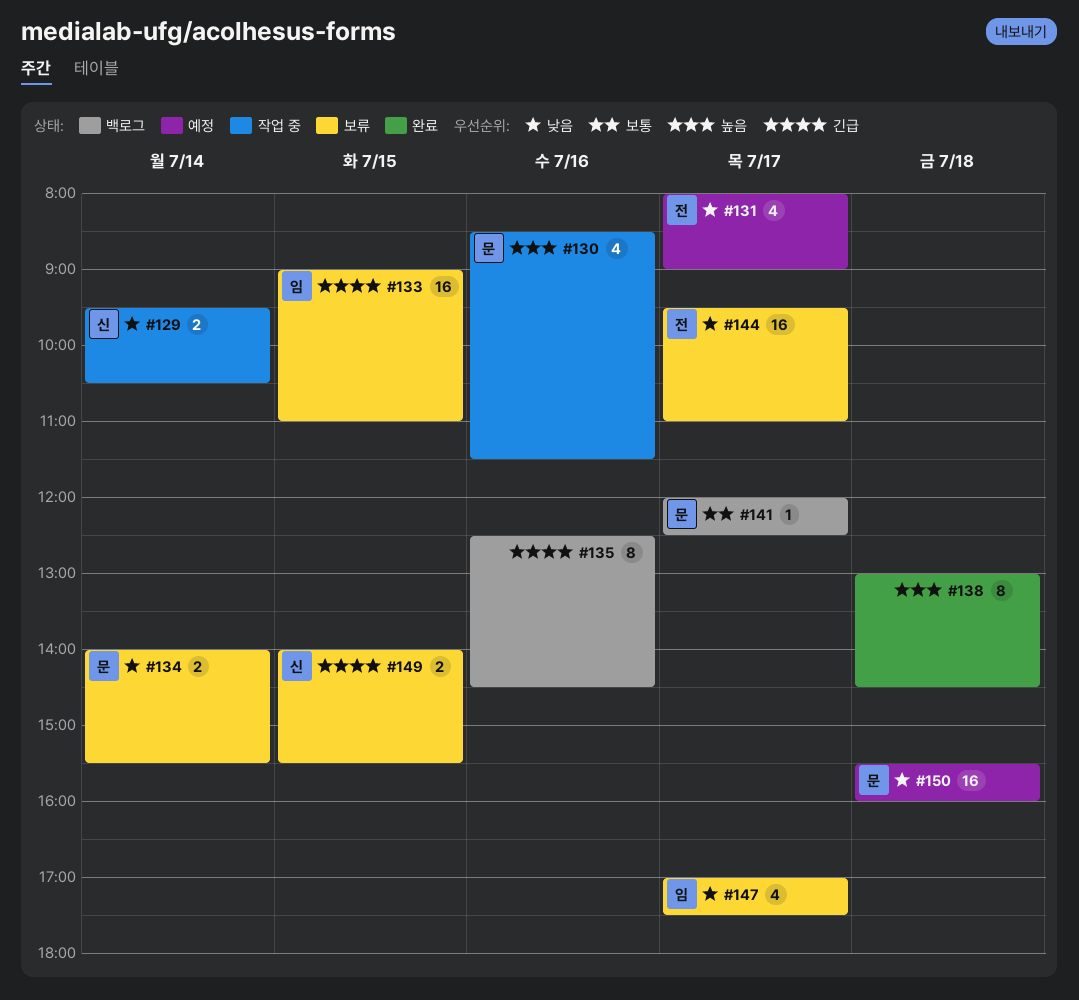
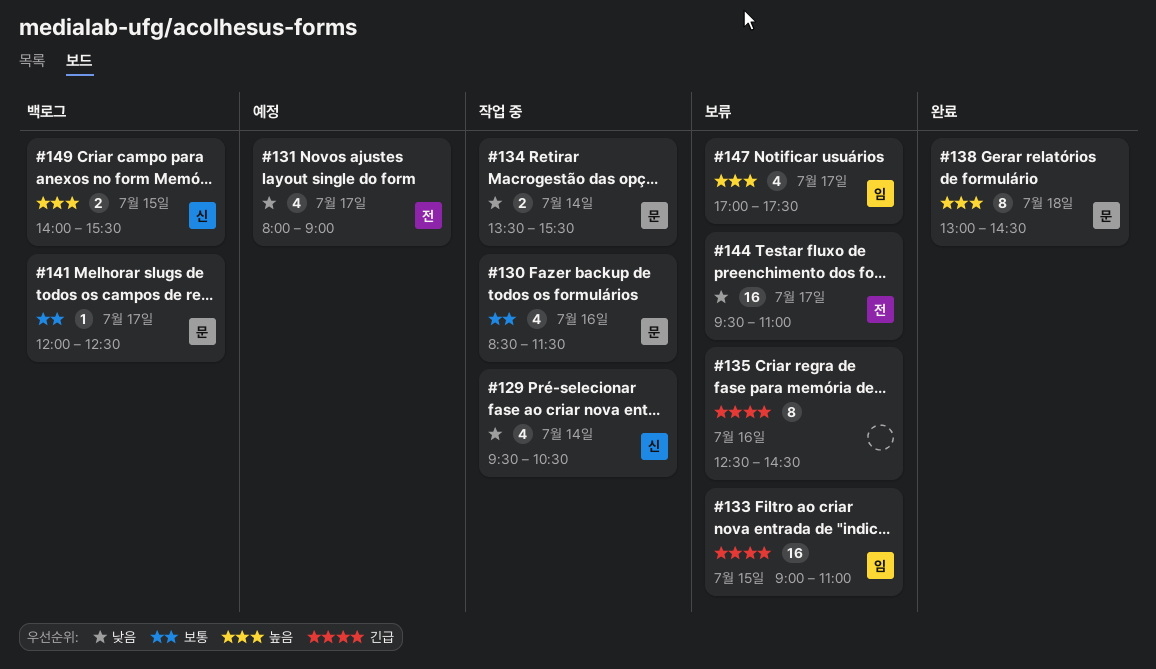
#129, estimate: 2 -> 4
#130, priority: 높음 -> 보통
#134, status: 보류 -> 작업 중
#134, begins: 14:00 -> 13:30
#135, status: 백로그 -> 보류
#138, owner: none -> 문
#147, priority: 낮음 -> 높음
#149, status: 보류 -> 백로그
#149, priority: 긴급 -> 높음
#150: present -> none

